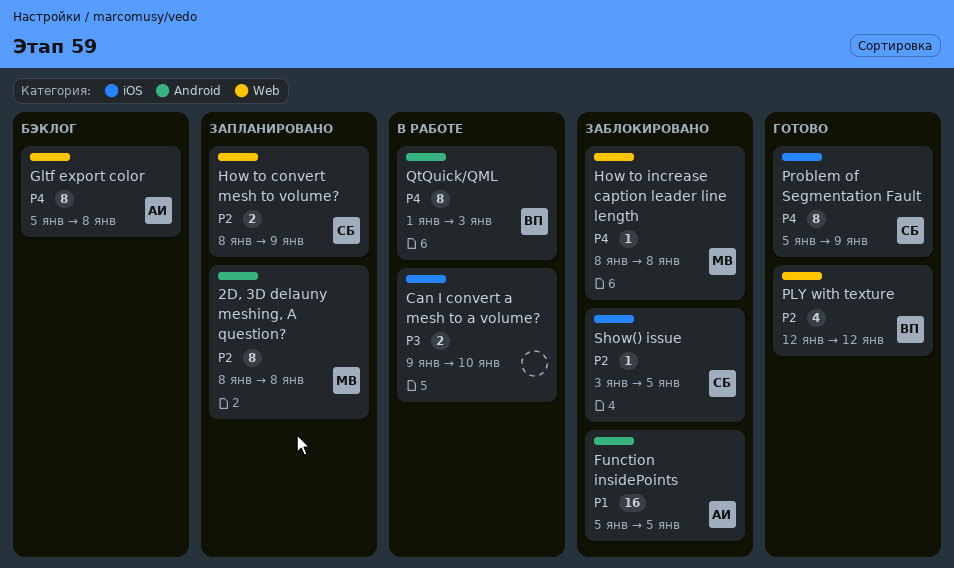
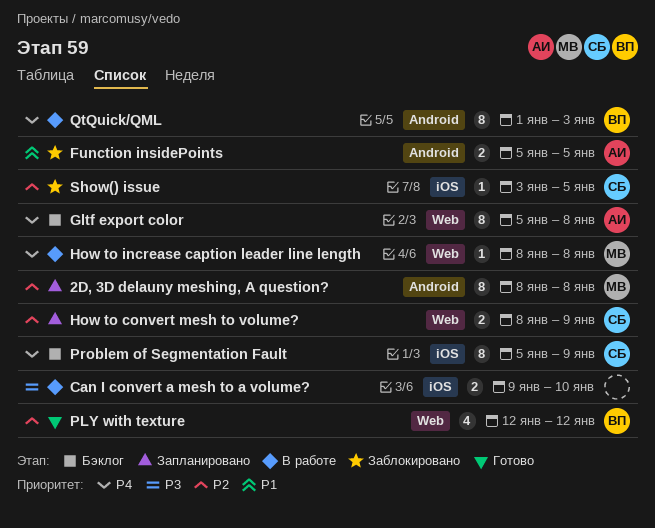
Function insidePoints, estimate: 16 -> 2
How to increase caption leader line length, status: Заблокировано -> В работе
Problem of Segmentation Fault, status: Готово -> Бэклог

